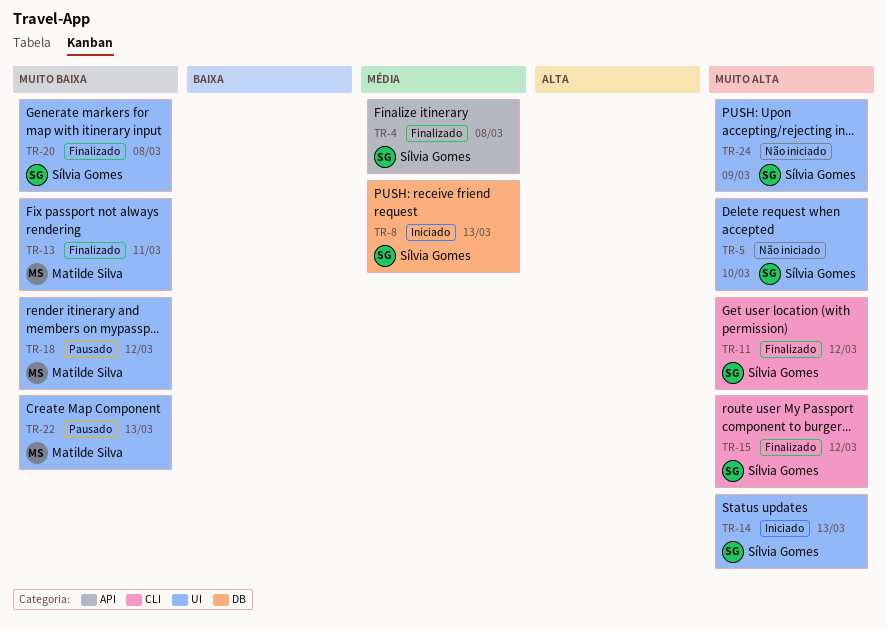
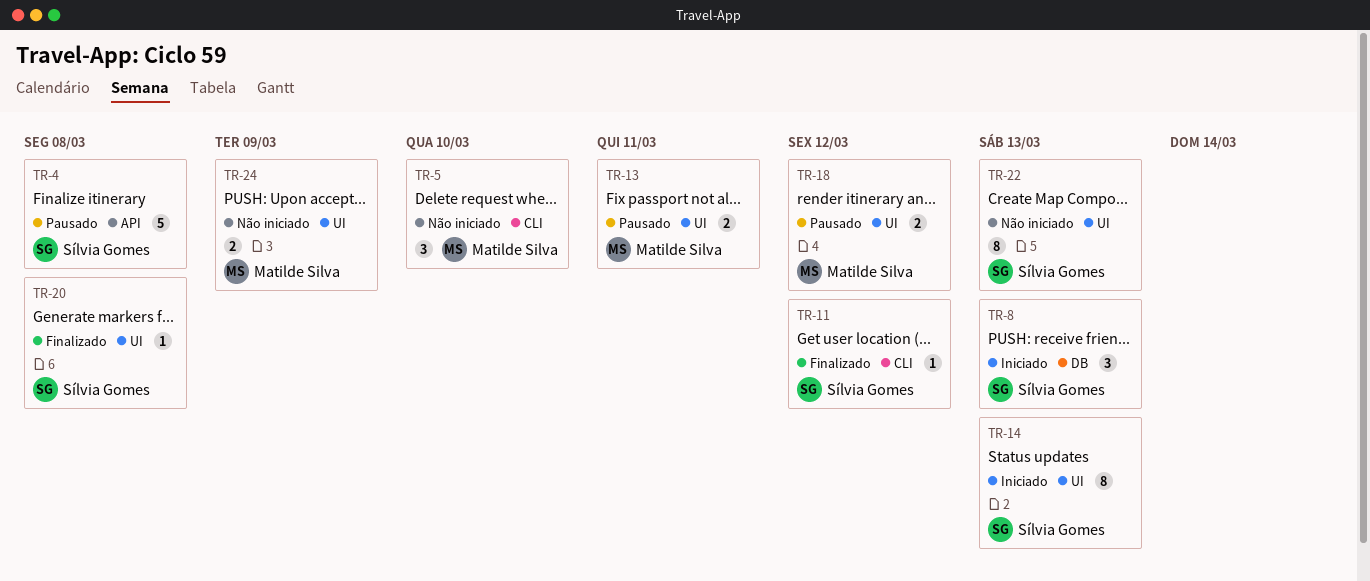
TR-4, status: Finalizado -> Pausado
TR-5, owner: Sílvia Gomes -> Matilde Silva
TR-5, label: UI -> CLI
TR-13, status: Finalizado -> Pausado
TR-15: present -> none
TR-22, status: Pausado -> Não iniciado
TR-22, owner: Matilde Silva -> Sílvia Gomes
TR-24, owner: Sílvia Gomes -> Matilde Silva

